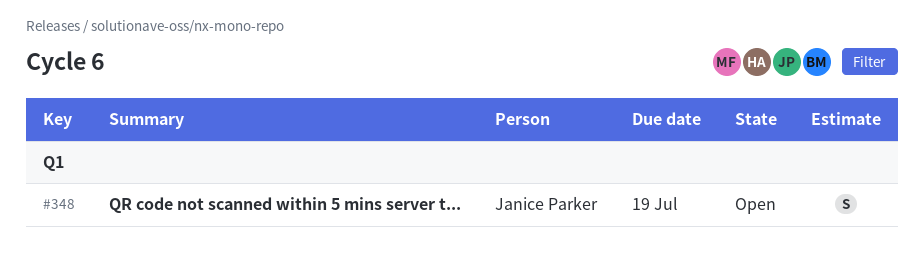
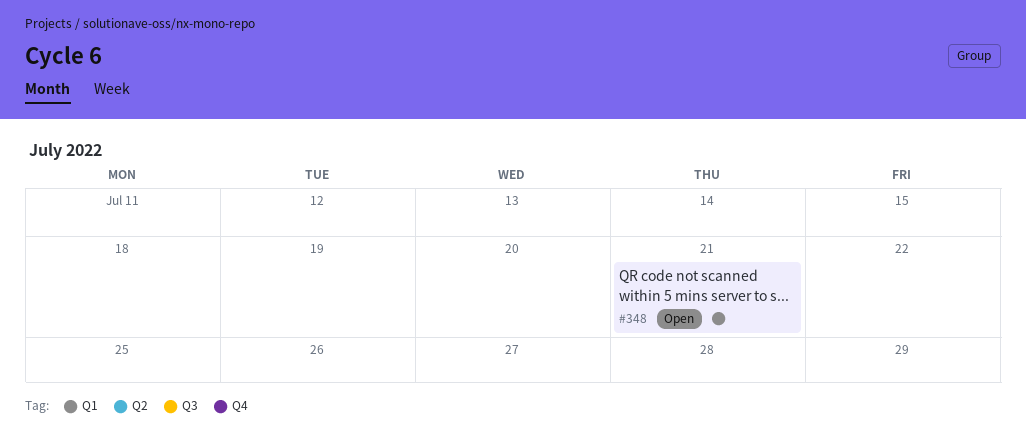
#348, due: Jul 19 -> Jul 21

